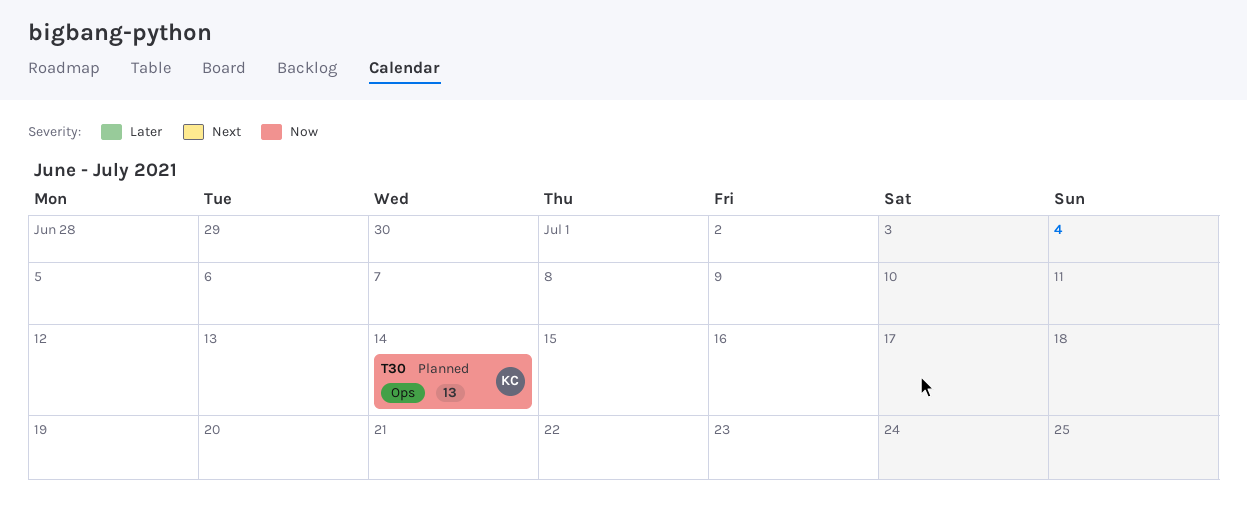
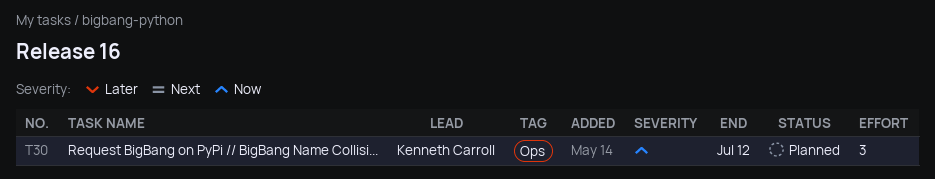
T30, estimate: 13 -> 3
T30, due: Jul 14 -> Jul 12

